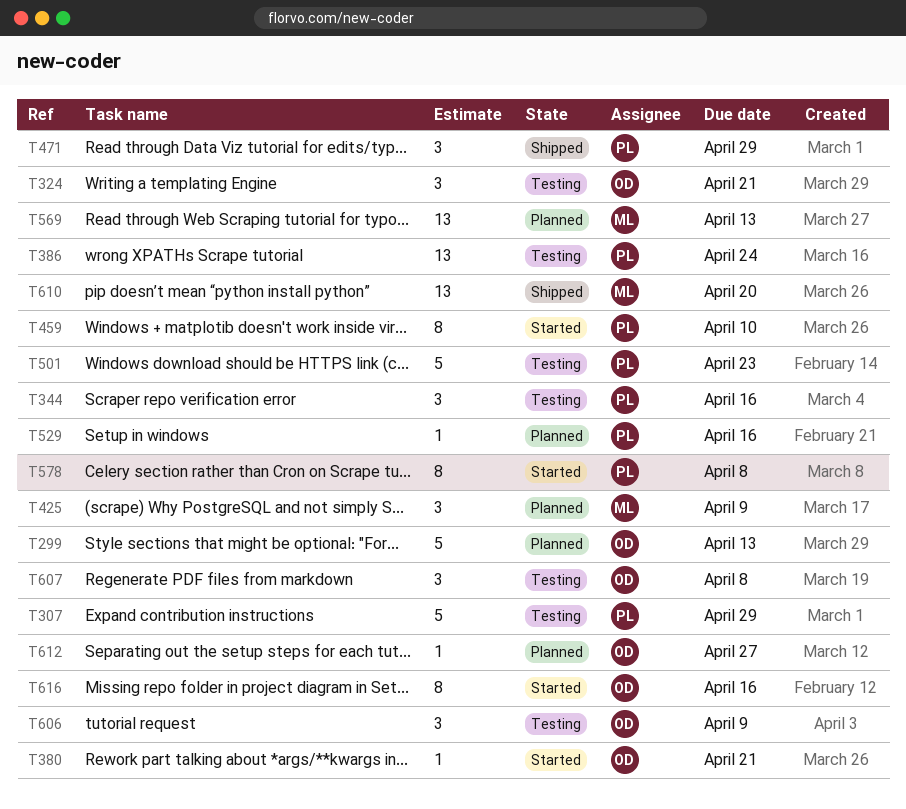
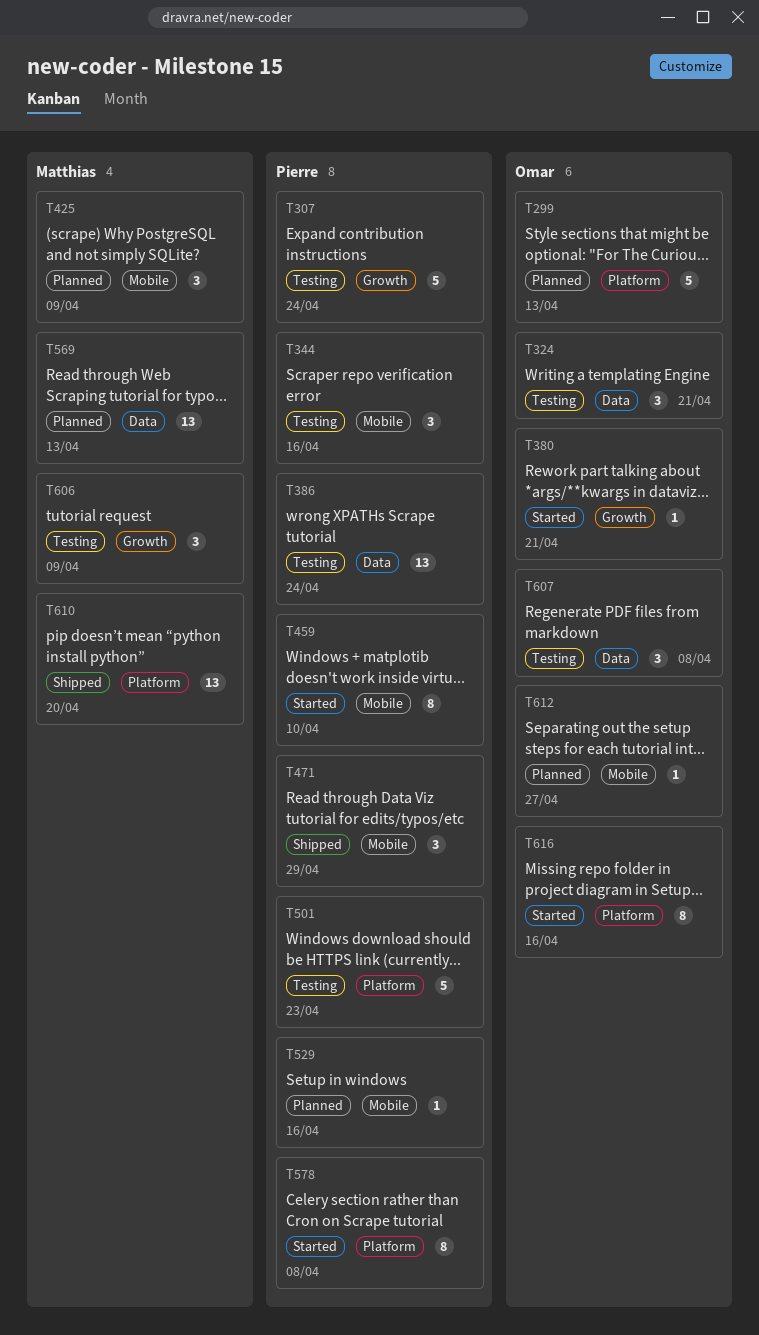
T307, due: Apr 29 -> Apr 24
T606, owner: Omar -> Matthias

